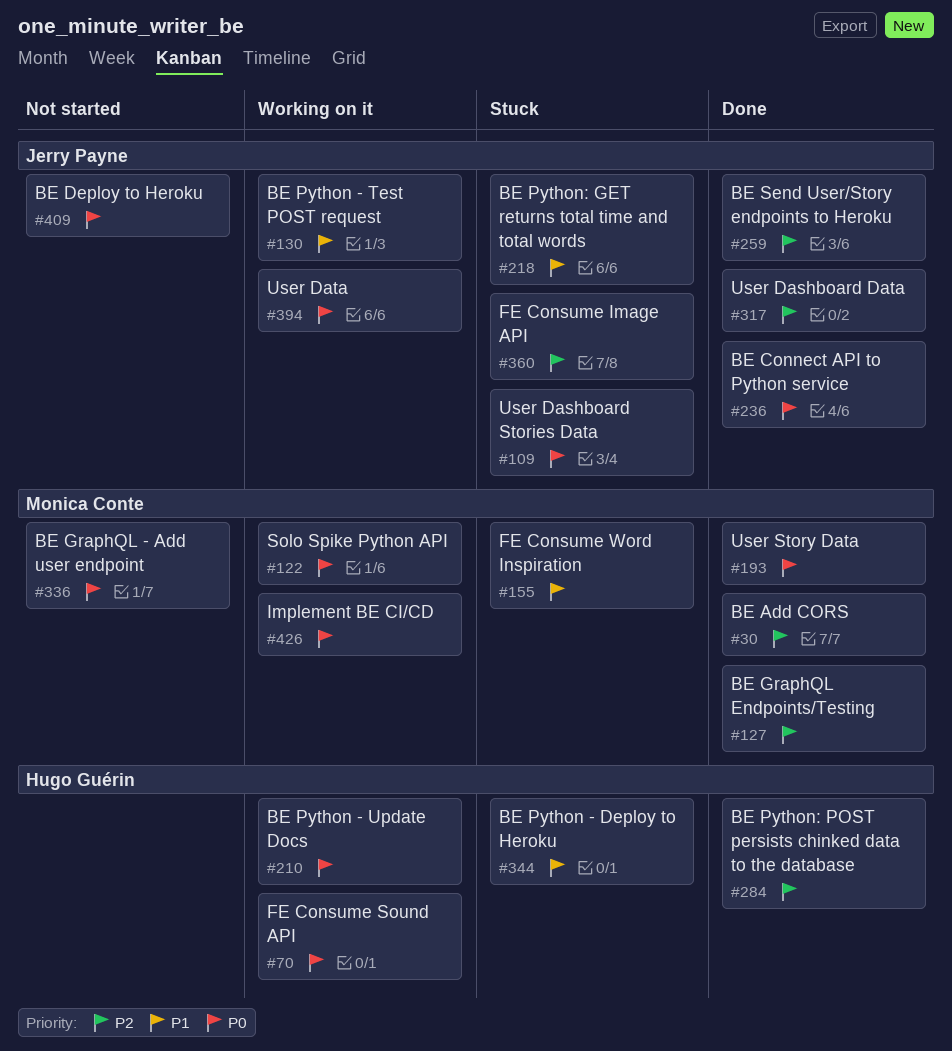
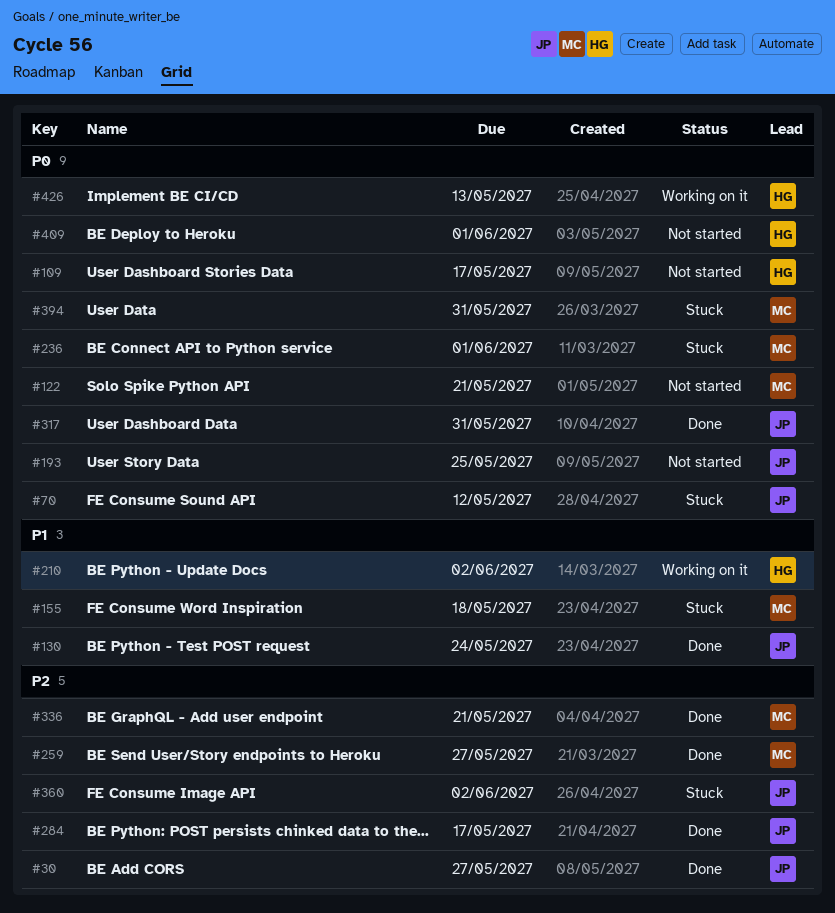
#30, owner: Monica Conte -> Jerry Payne
#70, status: Working on it -> Stuck
#70, owner: Hugo Guérin -> Jerry Payne
#109, status: Stuck -> Not started
#109, owner: Jerry Payne -> Hugo Guérin
#122, status: Working on it -> Not started
#127: present -> none
#130, status: Working on it -> Done
#193, status: Done -> Not started
#193, owner: Monica Conte -> Jerry Payne
#210, priority: P0 -> P1
#218: present -> none
#236, status: Done -> Stuck
#236, owner: Jerry Payne -> Monica Conte
#259, owner: Jerry Payne -> Monica Conte
#284, owner: Hugo Guérin -> Jerry Payne
#317, priority: P2 -> P0
#336, status: Not started -> Done
#336, priority: P0 -> P2
#344: present -> none
#394, status: Working on it -> Stuck
#394, owner: Jerry Payne -> Monica Conte
#409, owner: Jerry Payne -> Hugo Guérin
#426, owner: Monica Conte -> Hugo Guérin

